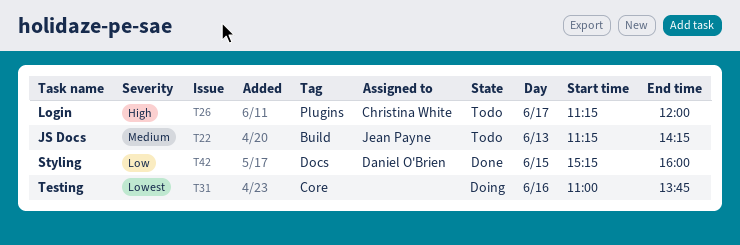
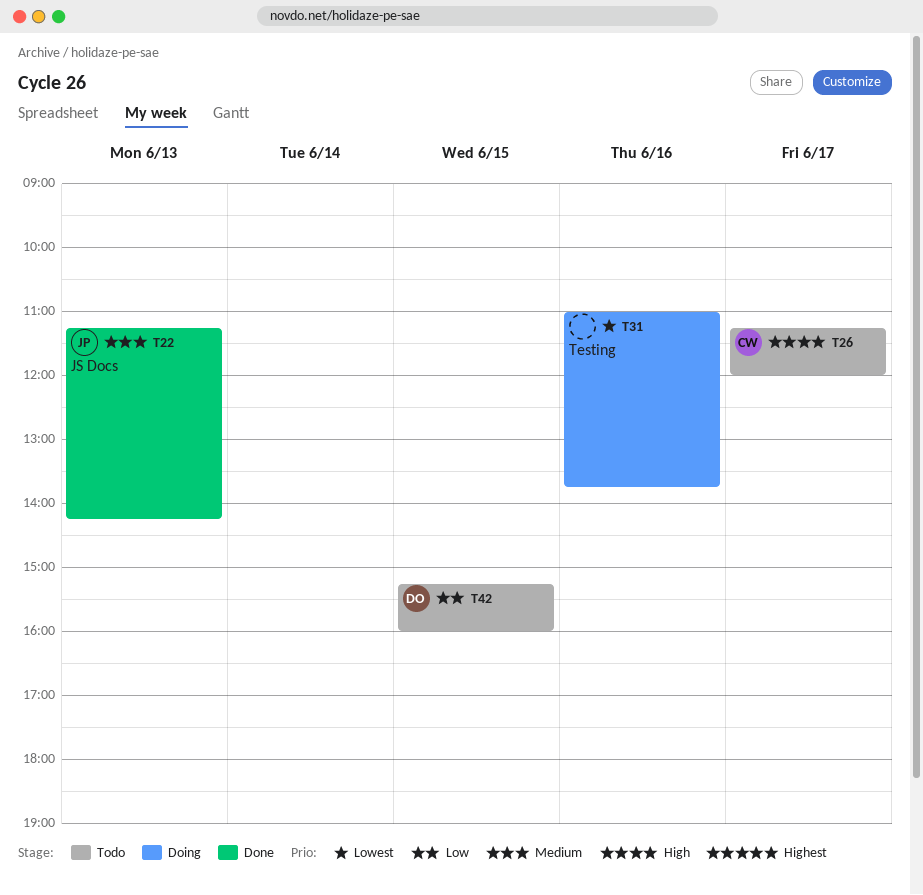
T22, status: Todo -> Done
T42, status: Done -> Todo

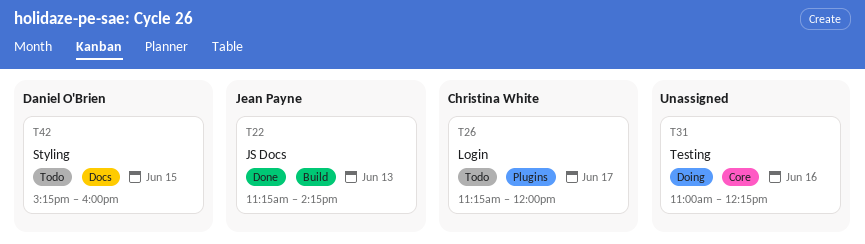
T31, ends: 13:45 -> 12:15

